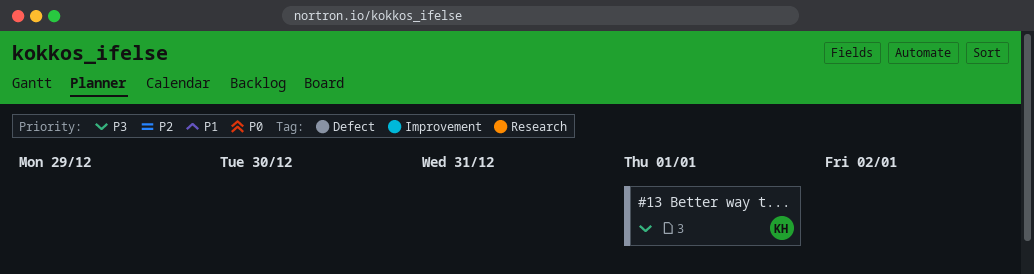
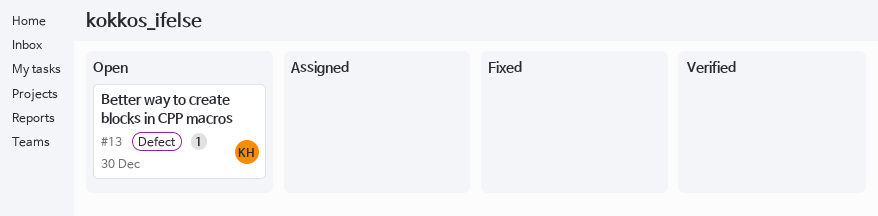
#13, due: Jan 1 -> Dec 30

